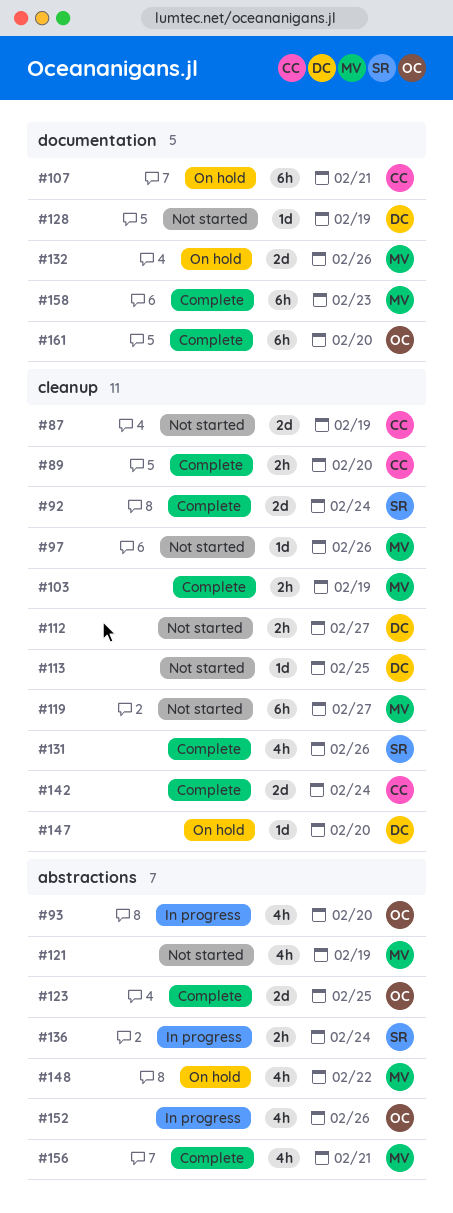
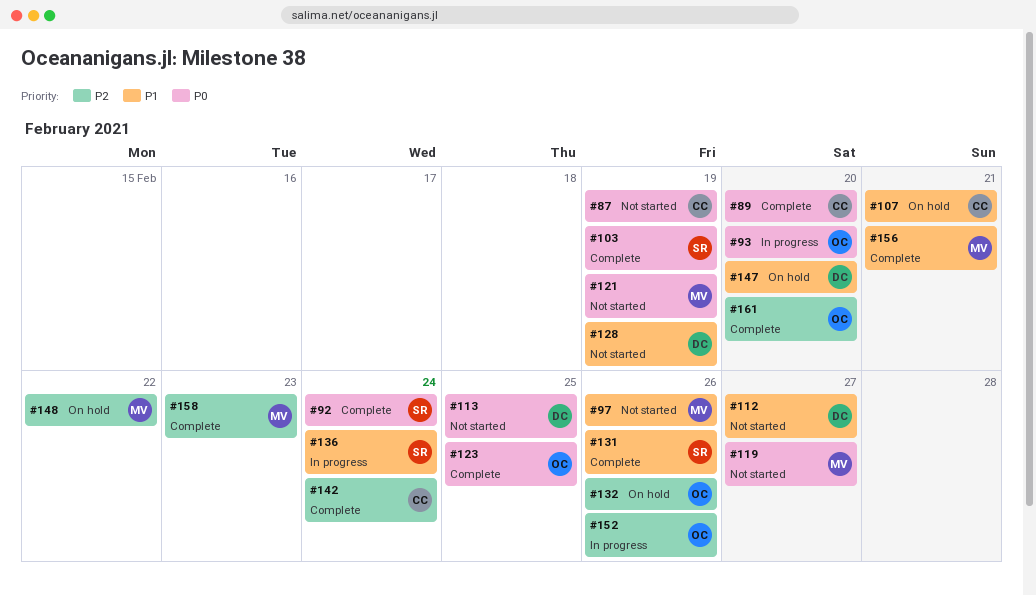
#103, owner: MV -> SR
#132, owner: MV -> OC

